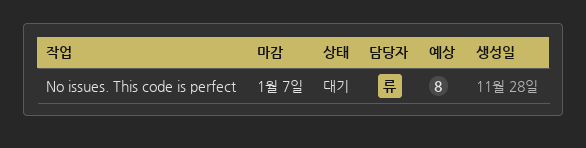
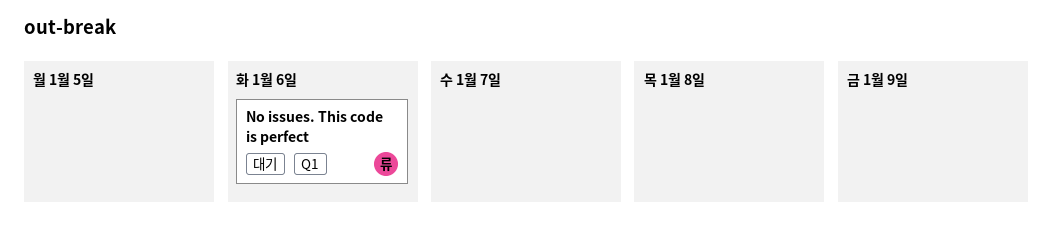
No issues. This code is perfect, due: Jan 7 -> Jan 6

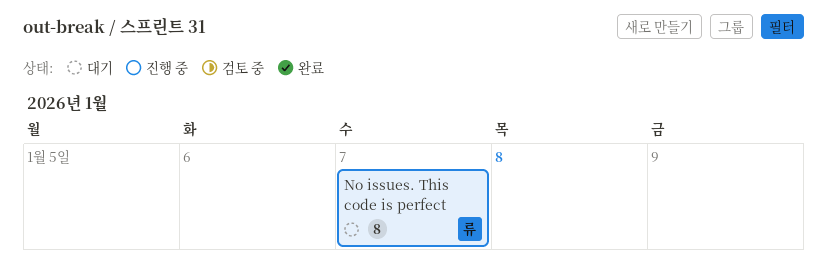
No issues. This code is perfect, due: Jan 6 -> Jan 7

